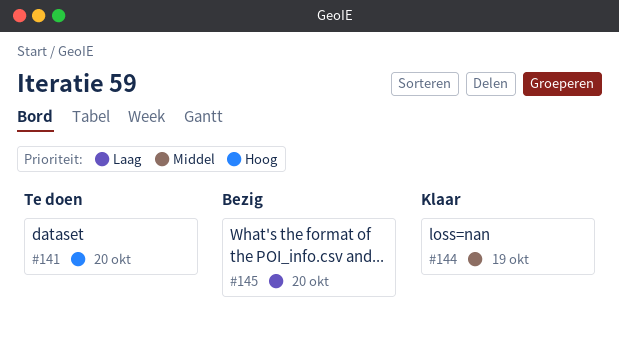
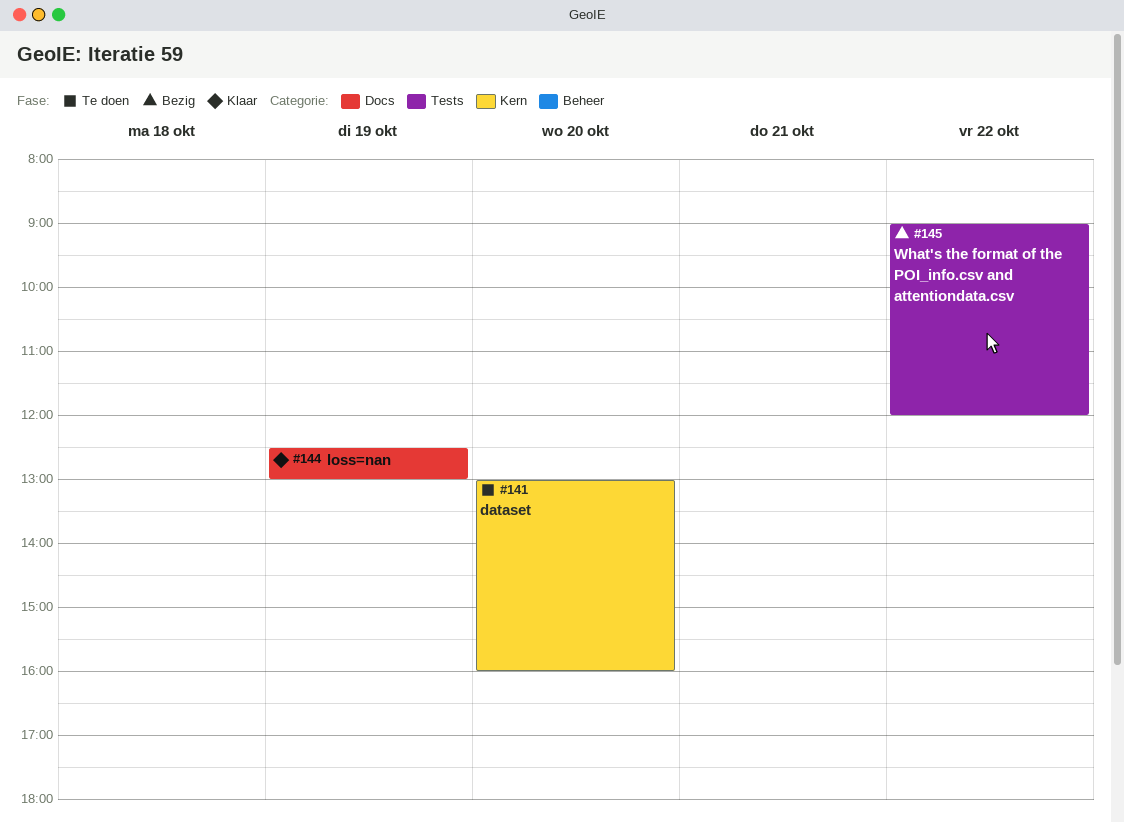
#145, day: Oct 20 -> Oct 22

